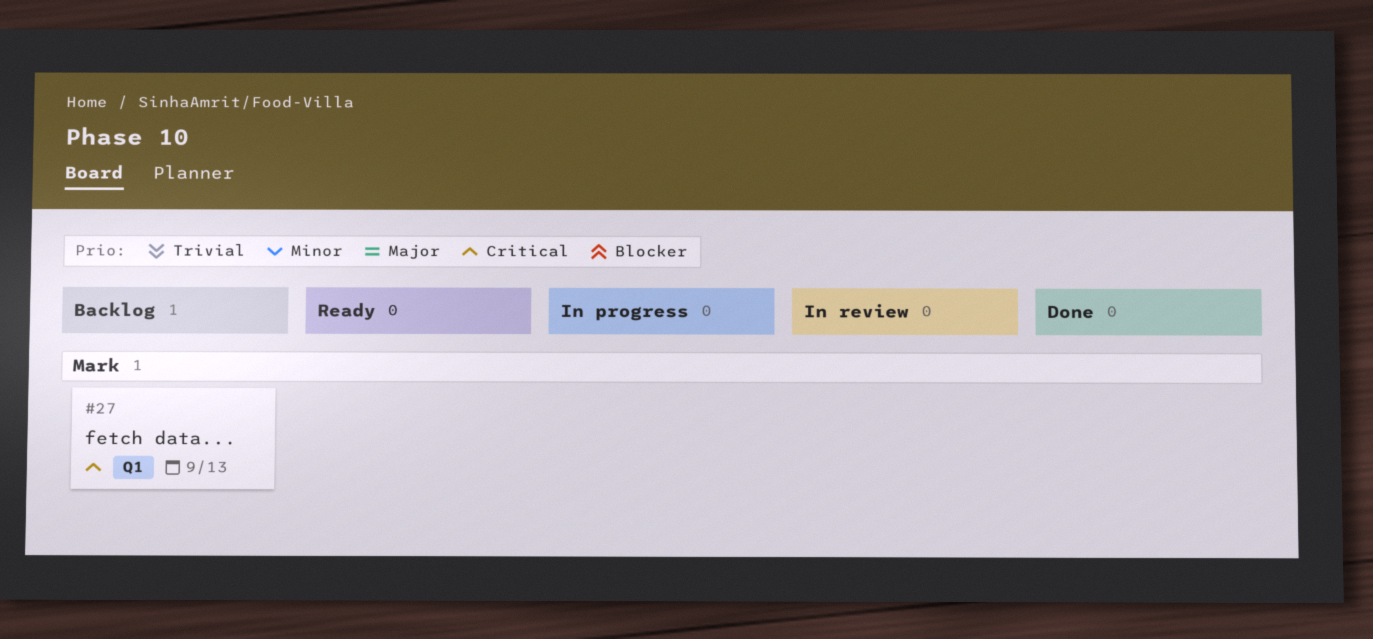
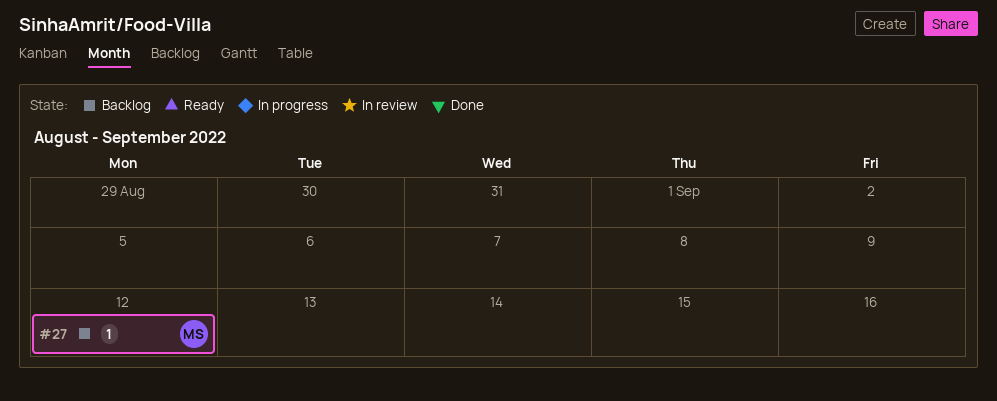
#27, due: Sep 13 -> Sep 12

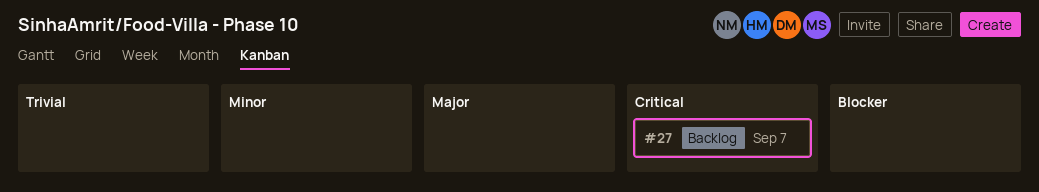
#27, due: Sep 12 -> Sep 7

